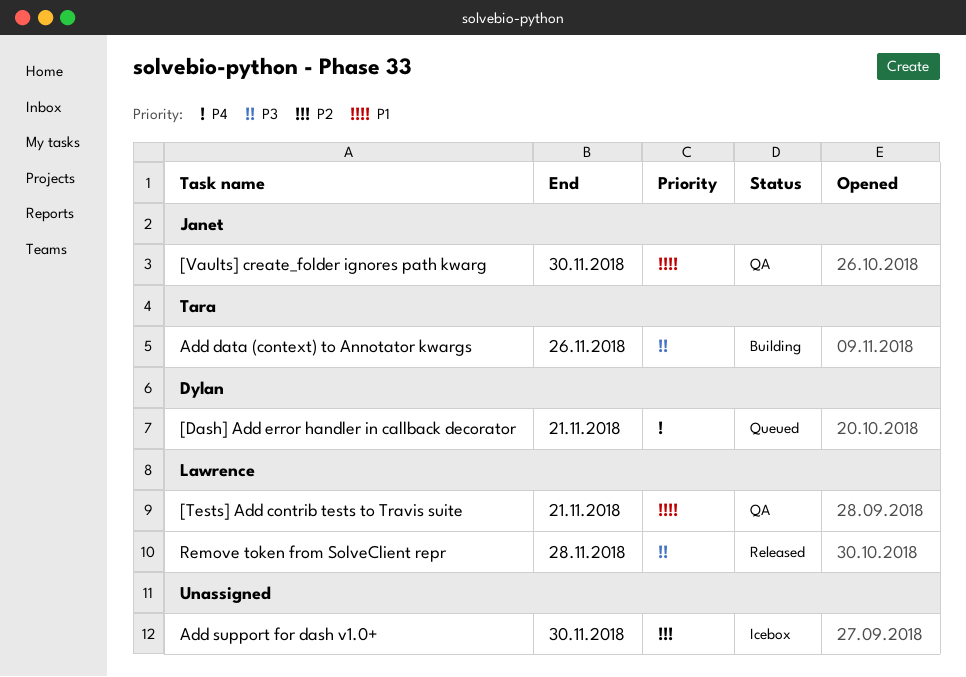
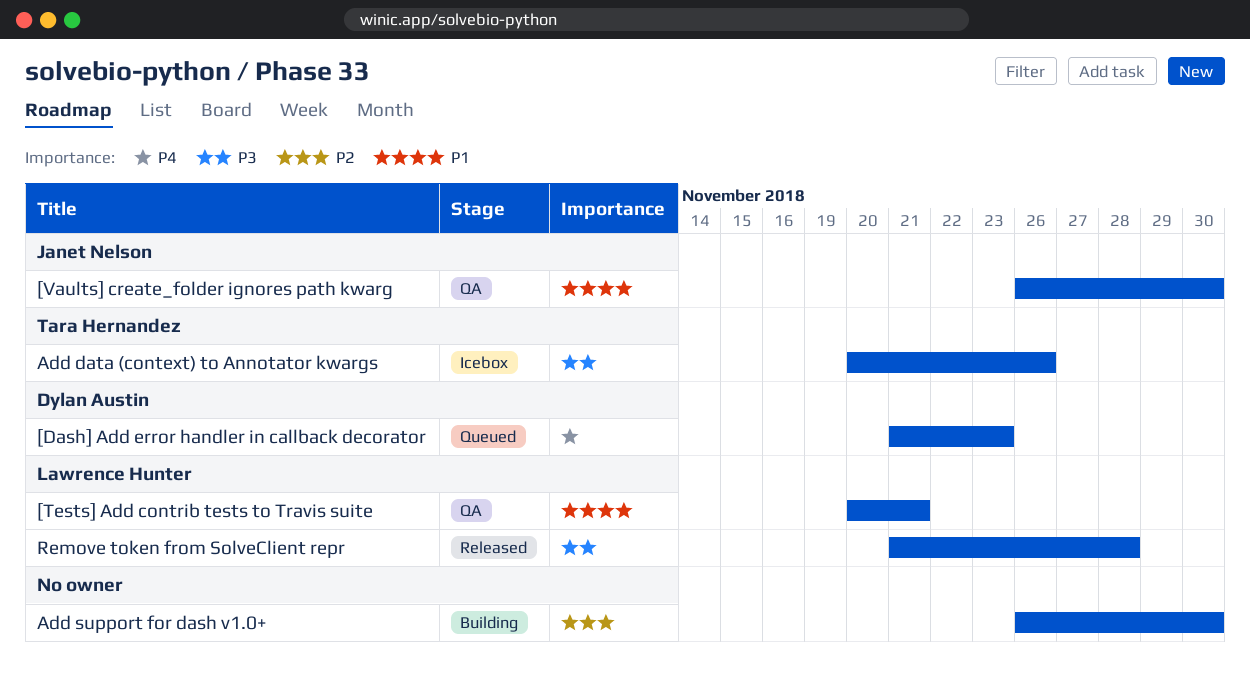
[Dash] Add error handler in callback decorator, due: Nov 21 -> Nov 23
Add data (context) to Annotator kwargs, status: Building -> Icebox
Add support for dash v1.0+, status: Icebox -> Building

